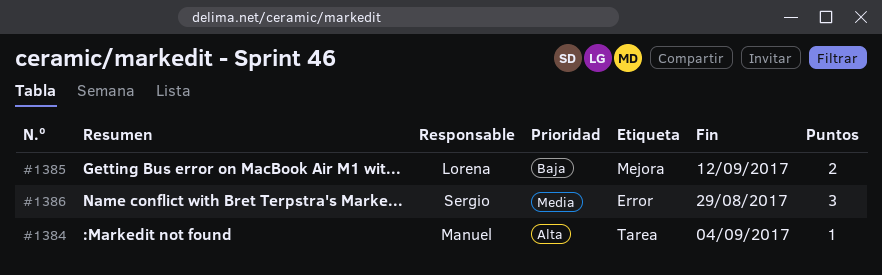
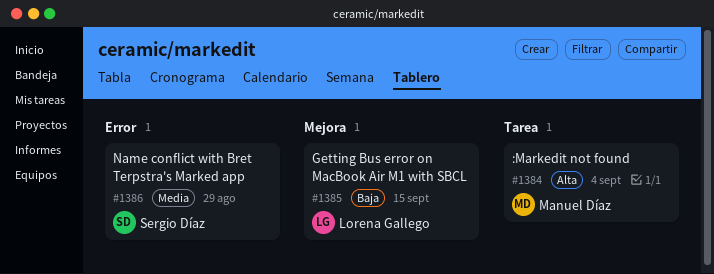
#1385, due: Sep 12 -> Sep 15

